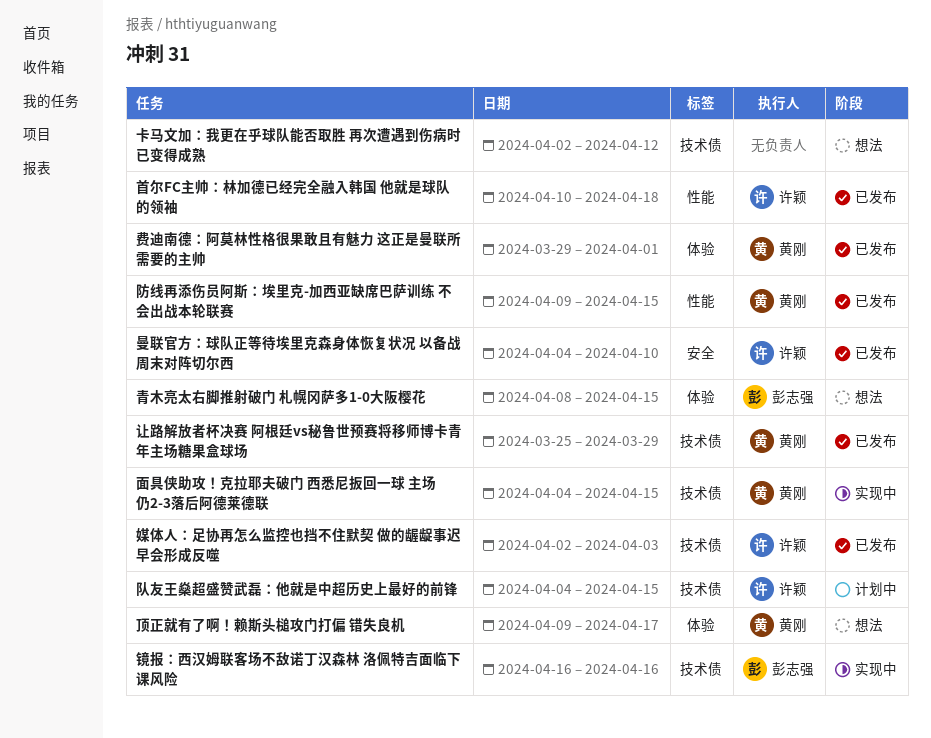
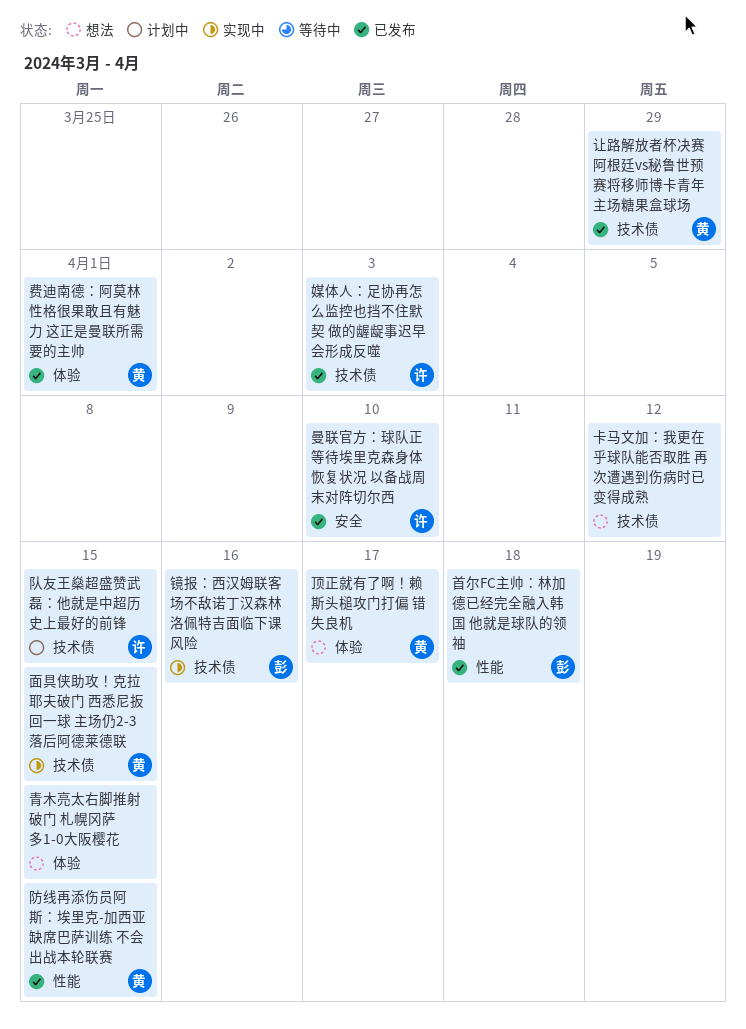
青木亮太右脚推射破门 札幌冈萨多1-0大阪樱花, owner: 彭志强 -> none
首尔FC主帅：林加德已经完全融入韩国 他就是球队的领袖, owner: 许颖 -> 彭志强

